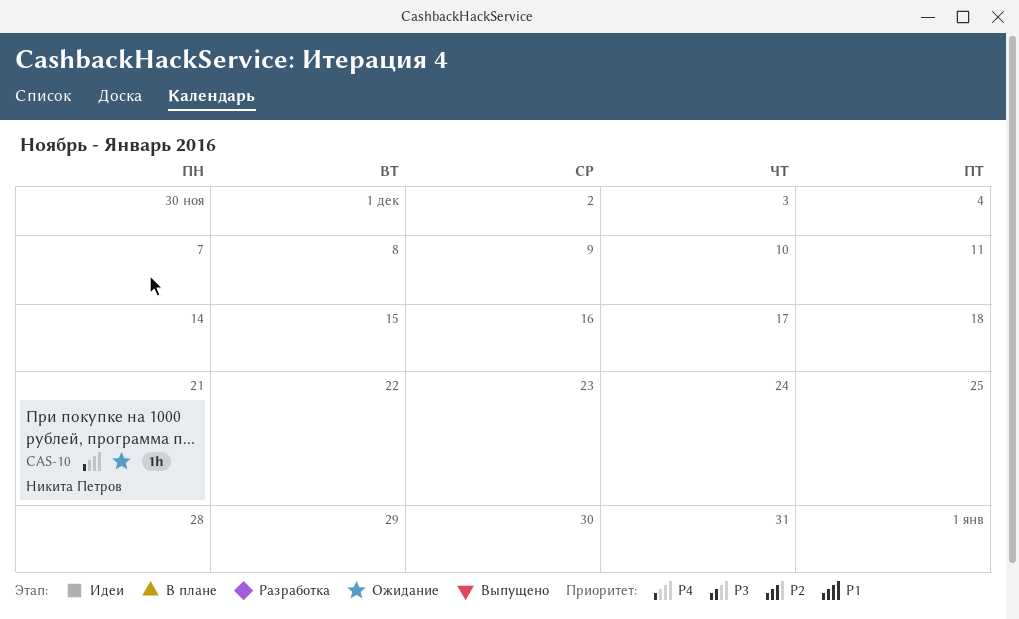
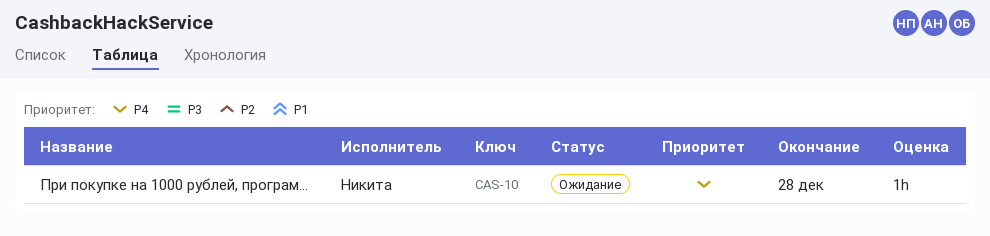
CAS-10, due: Dec 21 -> Dec 28

